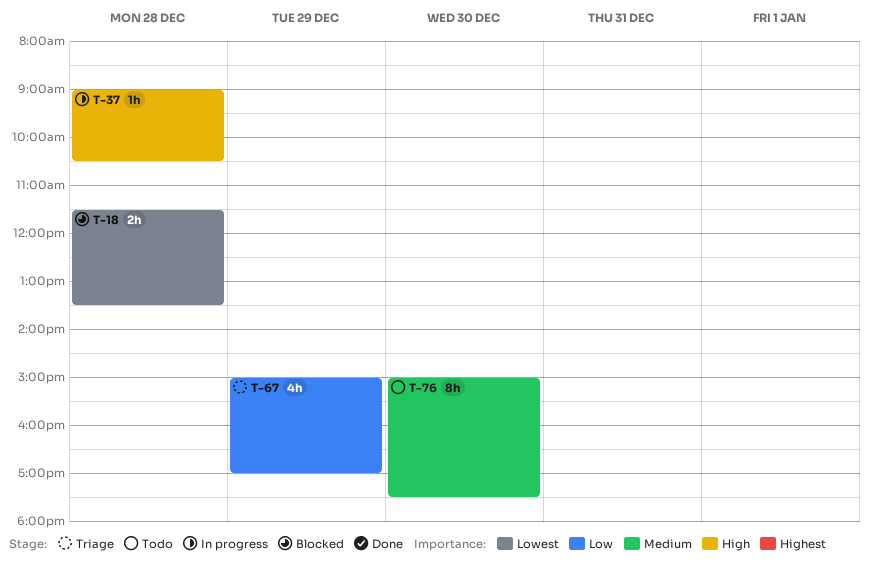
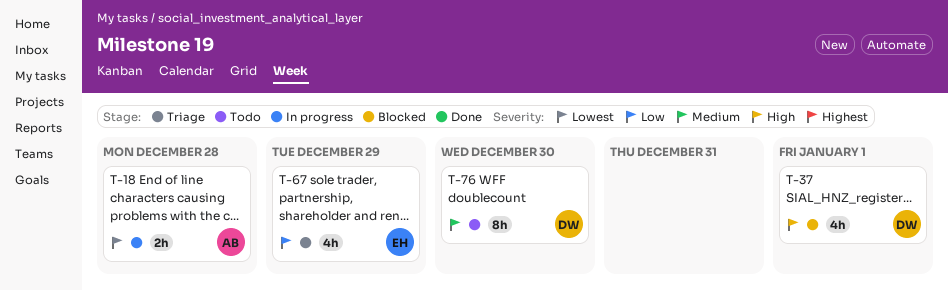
T-18, status: Blocked -> In progress
T-37, status: In progress -> Blocked
T-37, estimate: 1h -> 4h
T-37, day: Dec 28 -> Jan 1

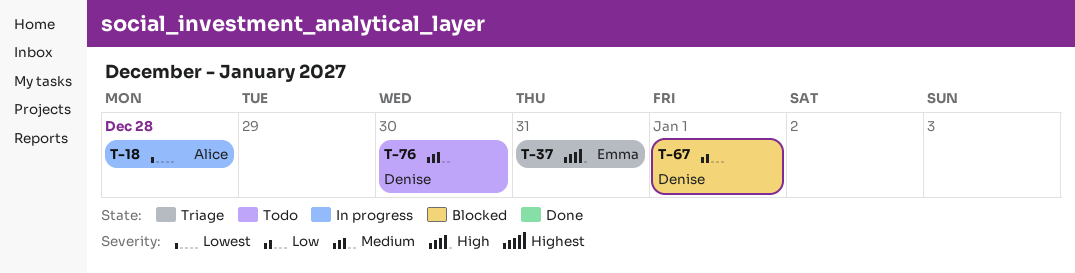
T-37, status: Blocked -> Triage
T-37, owner: Denise -> Emma
T-37, day: Jan 1 -> Dec 31
T-67, status: Triage -> Blocked
T-67, owner: Emma -> Denise
T-67, day: Dec 29 -> Jan 1

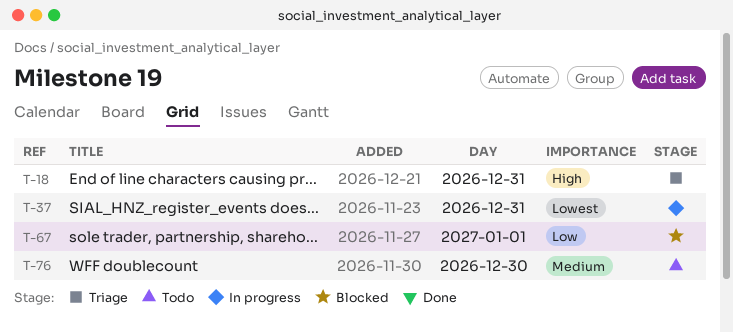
T-18, status: In progress -> Triage
T-18, priority: Lowest -> High
T-18, day: Dec 28 -> Dec 31
T-37, status: Triage -> In progress
T-37, priority: High -> Lowest

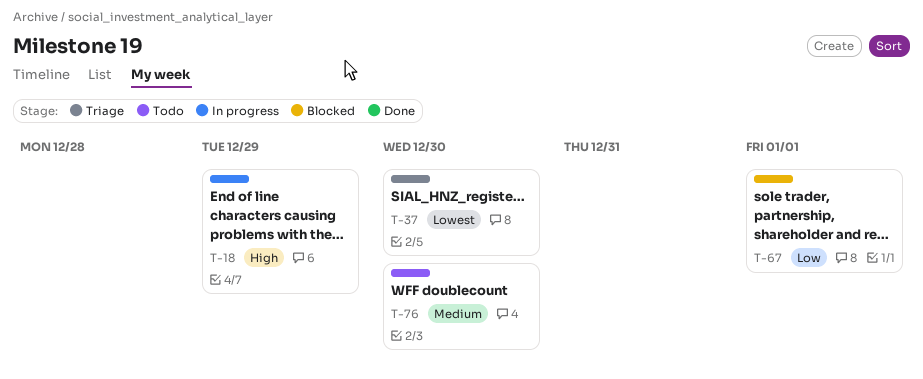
T-18, status: Triage -> In progress
T-18, day: Dec 31 -> Dec 29
T-37, status: In progress -> Triage
T-37, day: Dec 31 -> Dec 30

